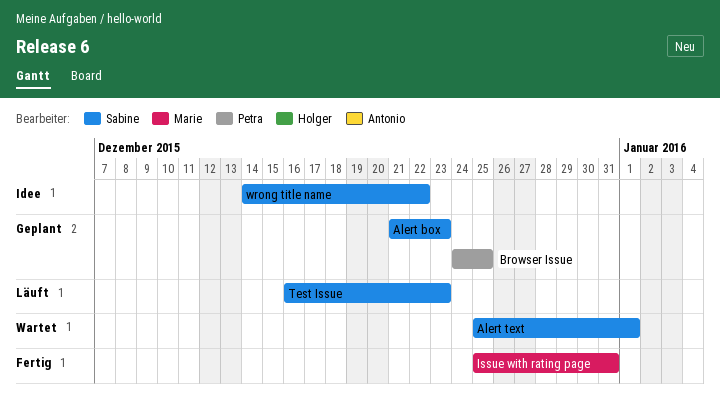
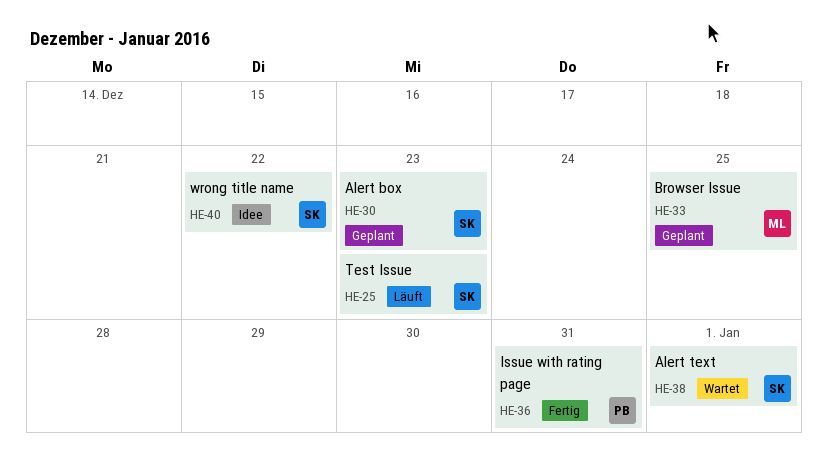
Browser Issue, owner: Petra -> Marie
Issue with rating page, owner: Marie -> Petra

